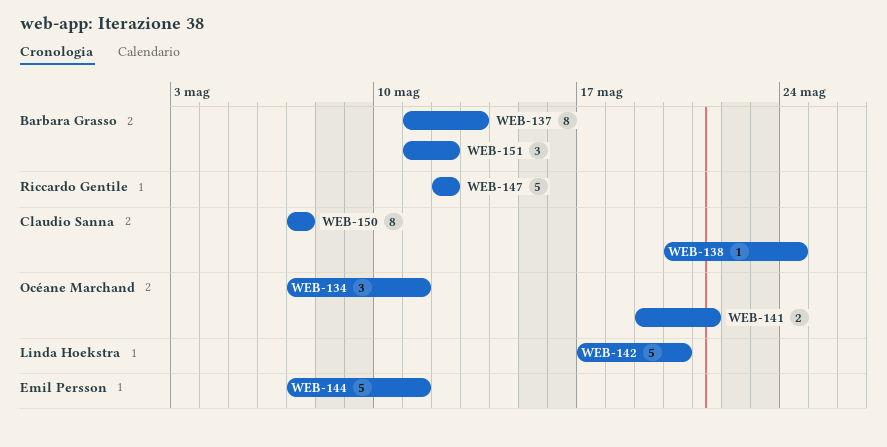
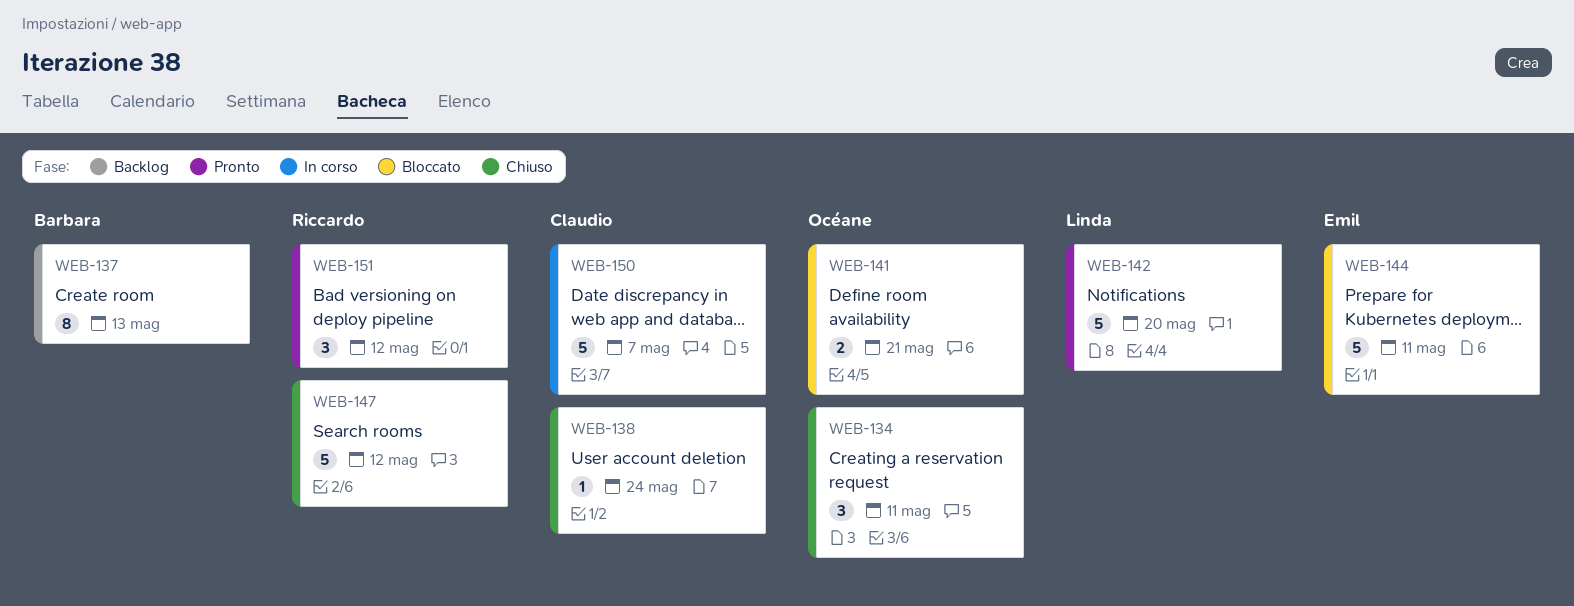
WEB-150, estimate: 8 -> 5
WEB-151, owner: Barbara Grasso -> Riccardo Gentile

